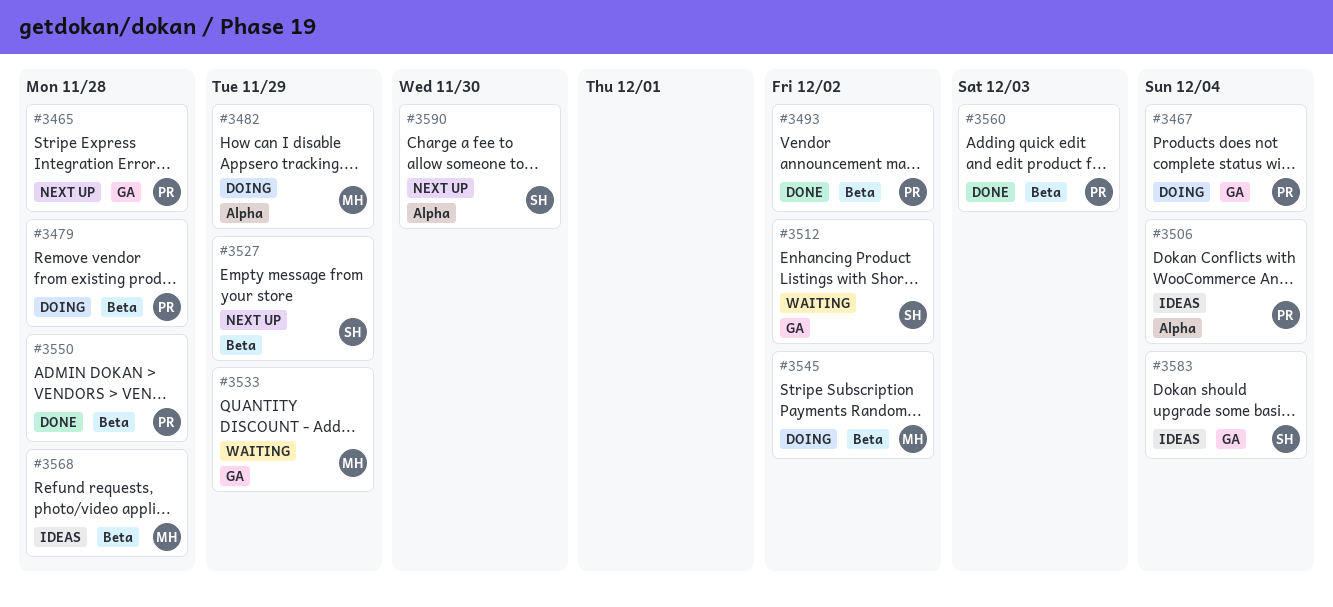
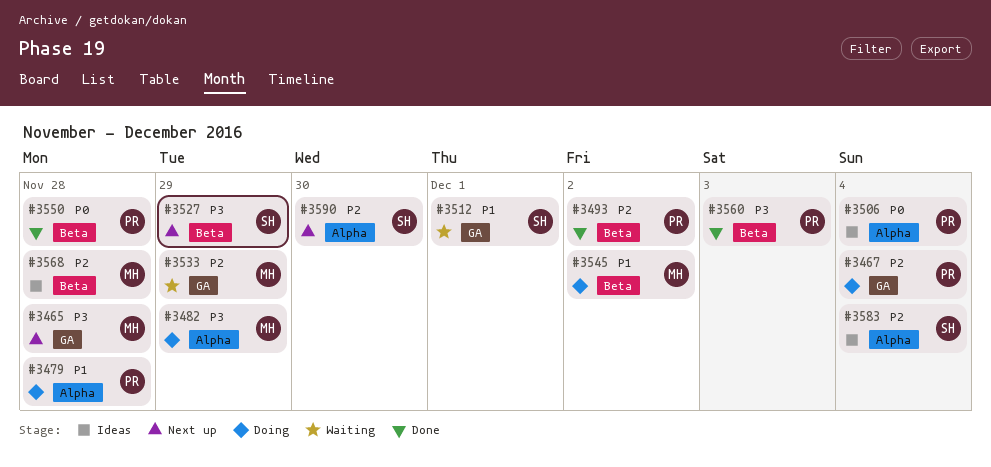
#3465, owner: PR -> MH
#3479, label: Beta -> Alpha
#3512, due: Dec 2 -> Dec 1
#3583, label: GA -> Alpha

